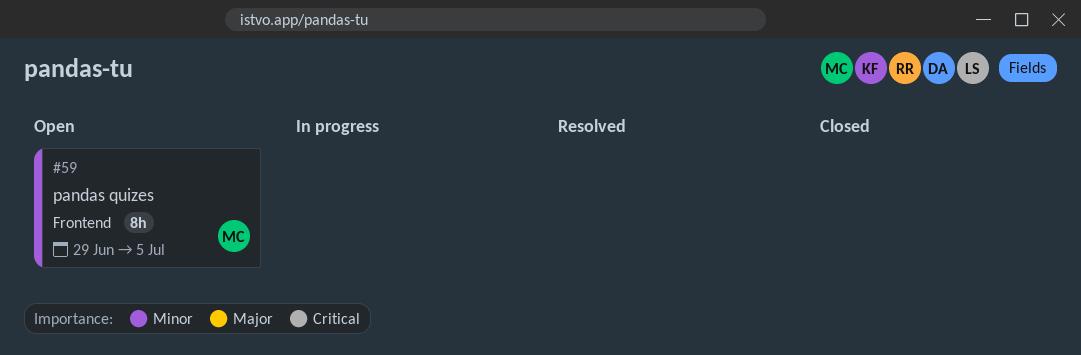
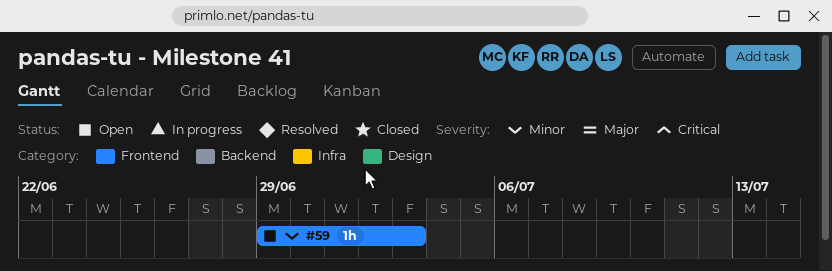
#59, estimate: 8h -> 1h
#59, due: Jul 5 -> Jul 3

